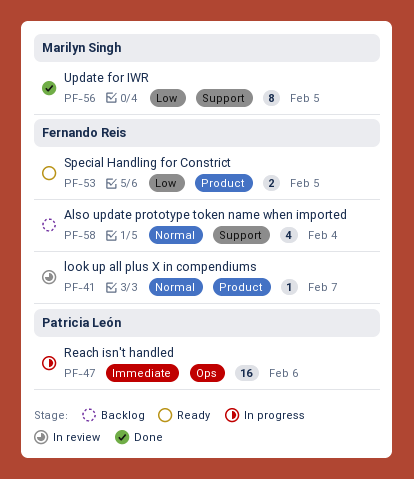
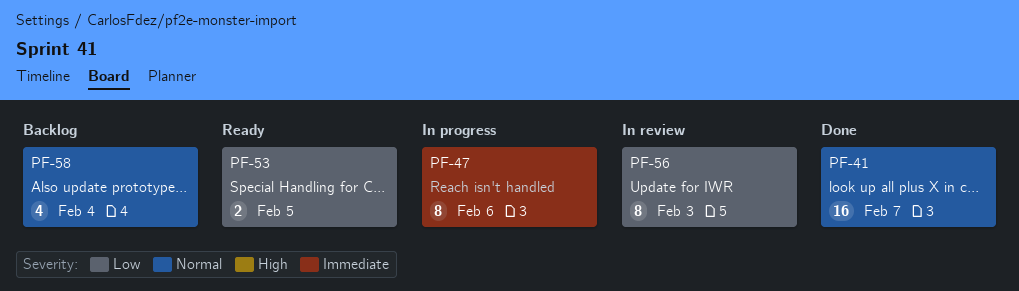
PF-41, status: In review -> Done
PF-41, estimate: 1 -> 16
PF-47, estimate: 16 -> 8
PF-56, status: Done -> In review
PF-56, due: Feb 5 -> Feb 3

